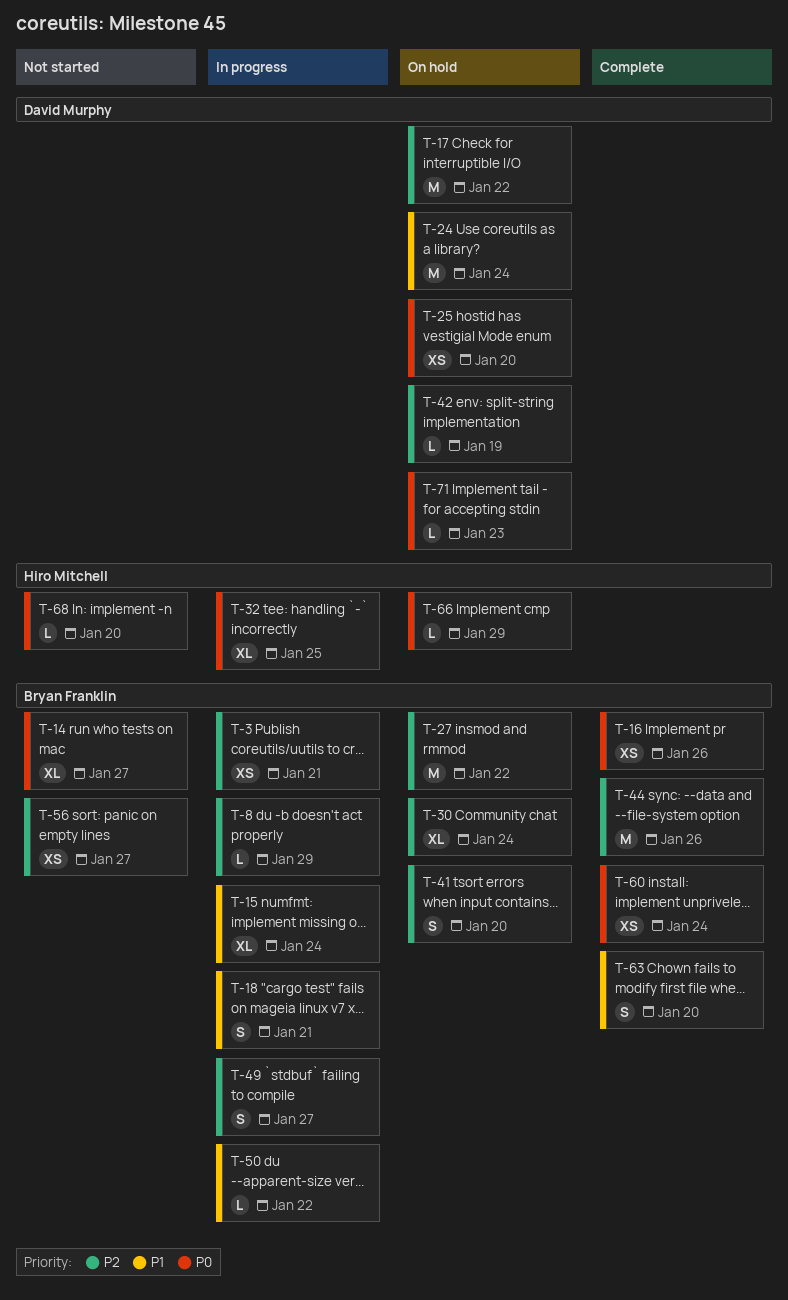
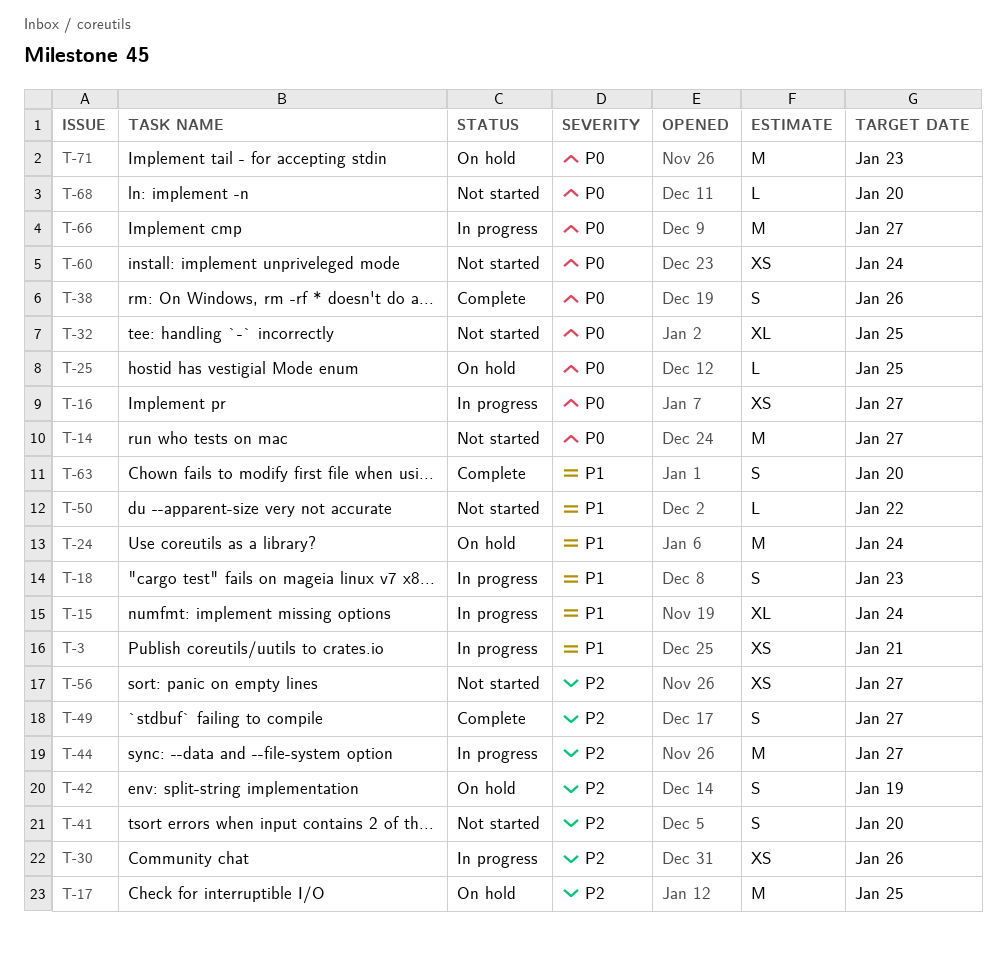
T-3, priority: P2 -> P1
T-8: present -> none
T-14, estimate: XL -> M
T-16, status: Complete -> In progress
T-16, due: Jan 26 -> Jan 27
T-17, due: Jan 22 -> Jan 25
T-18, due: Jan 21 -> Jan 23
T-25, estimate: XS -> L
T-25, due: Jan 20 -> Jan 25
T-27: present -> none
T-30, status: On hold -> In progress
T-30, estimate: XL -> XS
T-30, due: Jan 24 -> Jan 26
T-32, status: In progress -> Not started
T-38: none -> present
T-41, status: On hold -> Not started
T-42, estimate: L -> S
T-44, status: Complete -> In progress
T-44, due: Jan 26 -> Jan 27
T-49, status: In progress -> Complete
T-50, status: In progress -> Not started
T-60, status: Complete -> Not started
T-66, status: On hold -> In progress
T-66, estimate: L -> M
T-66, due: Jan 29 -> Jan 27
T-71, estimate: L -> M

